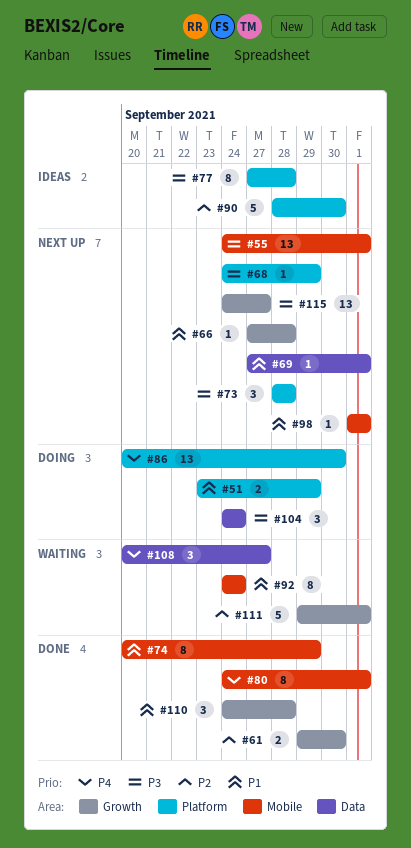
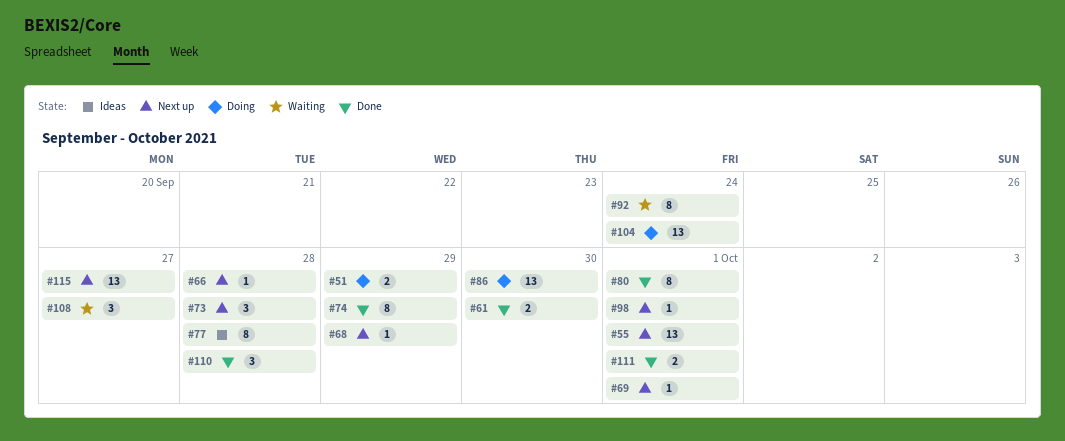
#90: present -> none
#104, estimate: 3 -> 13
#111, status: Waiting -> Done
#111, estimate: 5 -> 2

